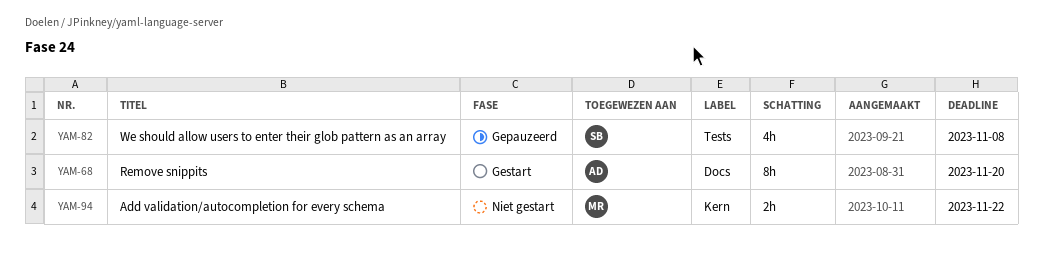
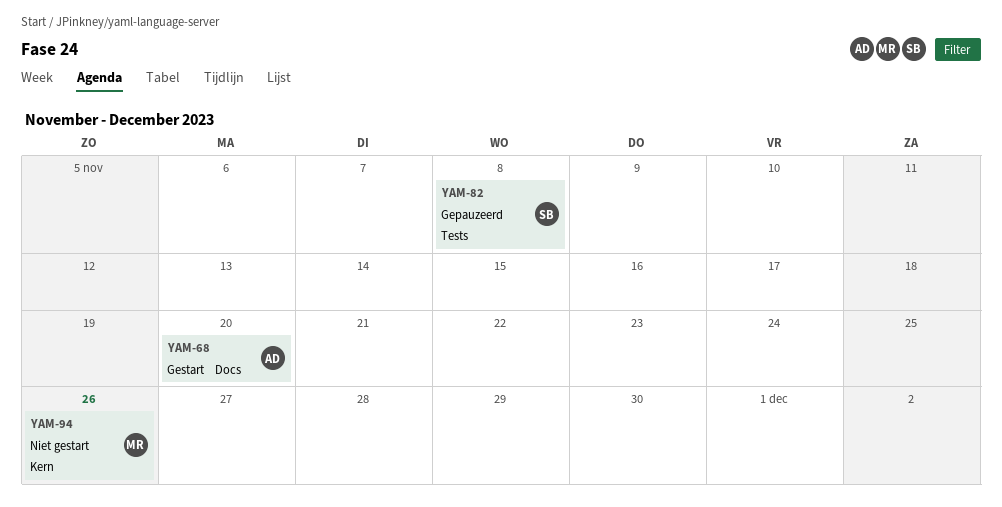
YAM-94, due: Nov 22 -> Nov 26

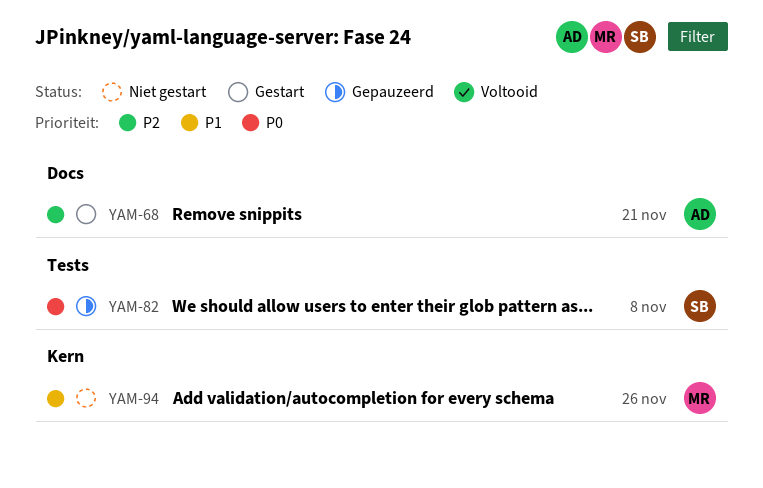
YAM-68, due: Nov 20 -> Nov 21

